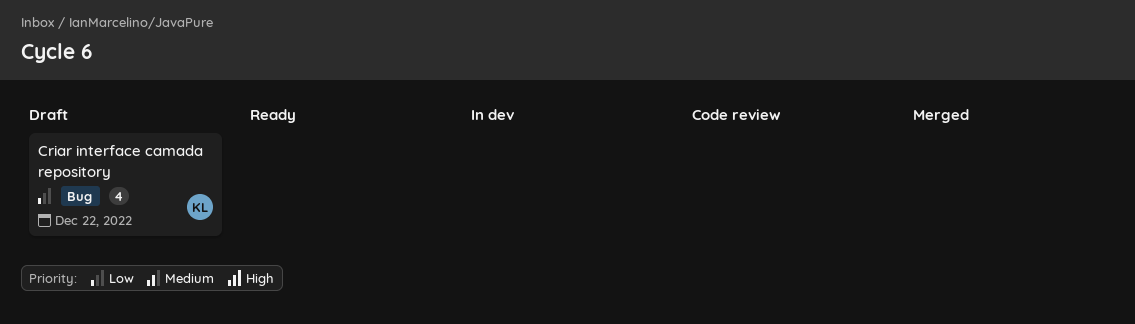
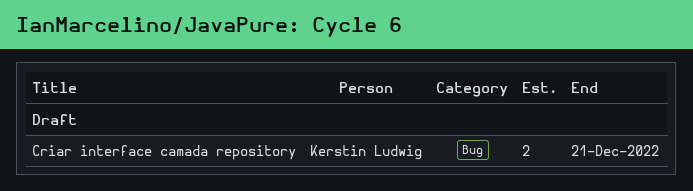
Criar interface camada repository, estimate: 4 -> 2
Criar interface camada repository, due: Dec 22 -> Dec 21

